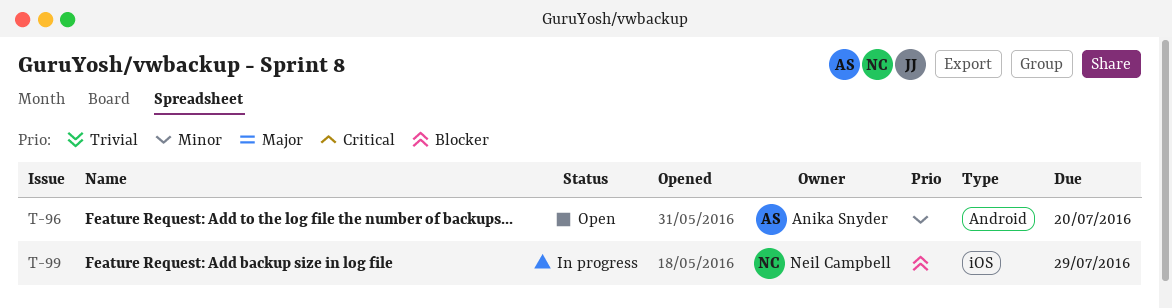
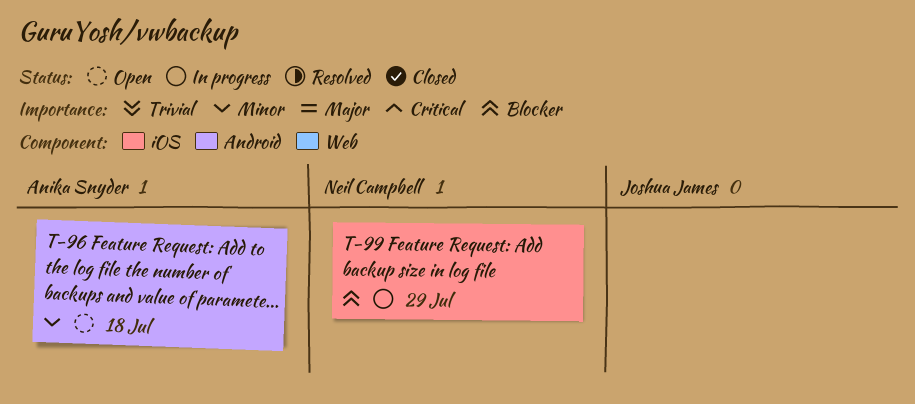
T-96, due: Jul 20 -> Jul 18

